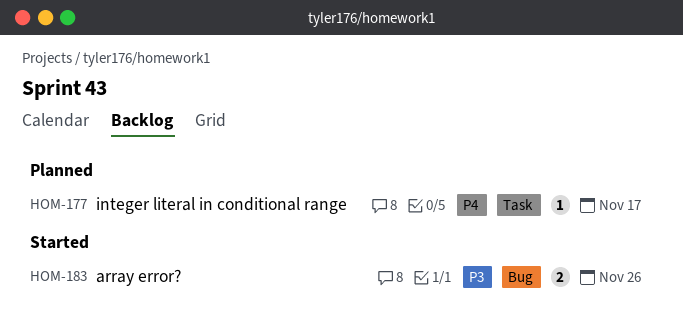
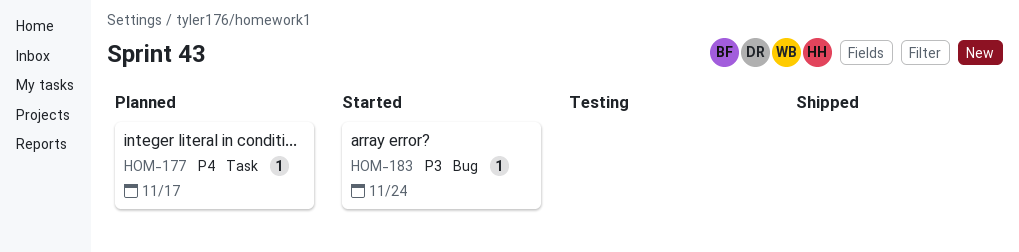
HOM-183, estimate: 2 -> 1
HOM-183, due: Nov 26 -> Nov 24

